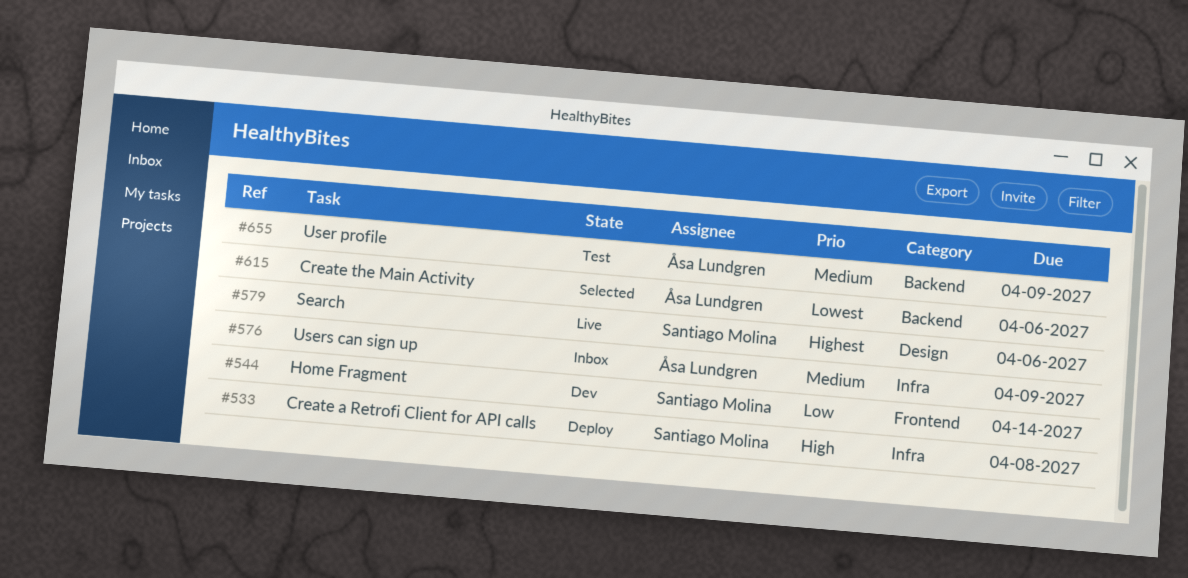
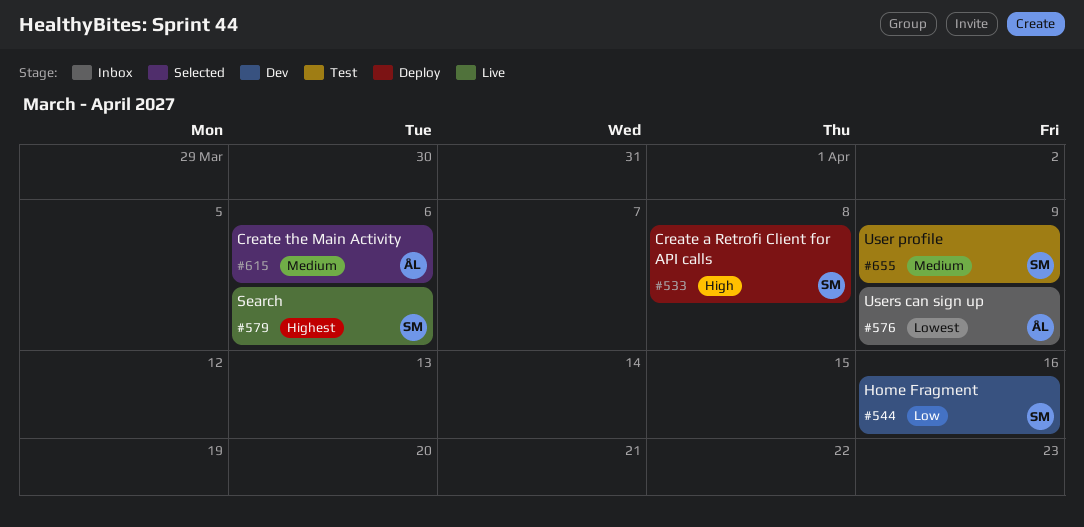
#544, due: Apr 14 -> Apr 16
#576, priority: Medium -> Lowest
#615, priority: Lowest -> Medium
#655, owner: Åsa Lundgren -> Santiago Molina

